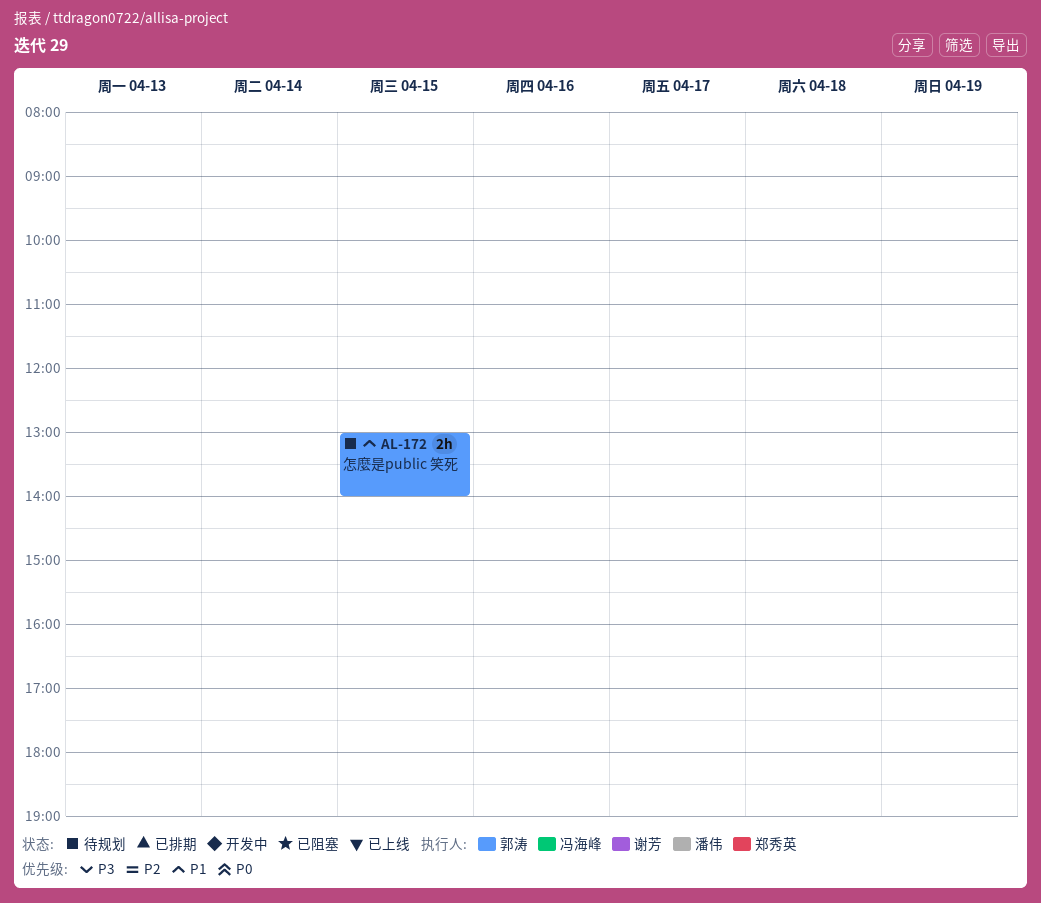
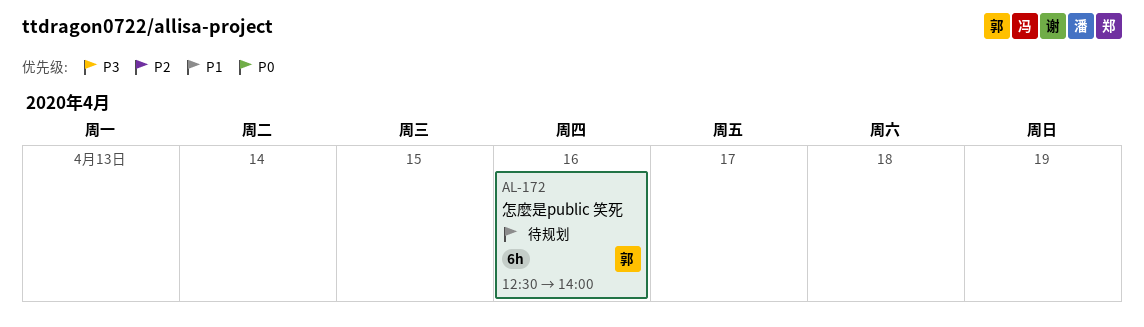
AL-172, estimate: 2h -> 6h
AL-172, day: Apr 15 -> Apr 16
AL-172, begins: 13:00 -> 12:30

